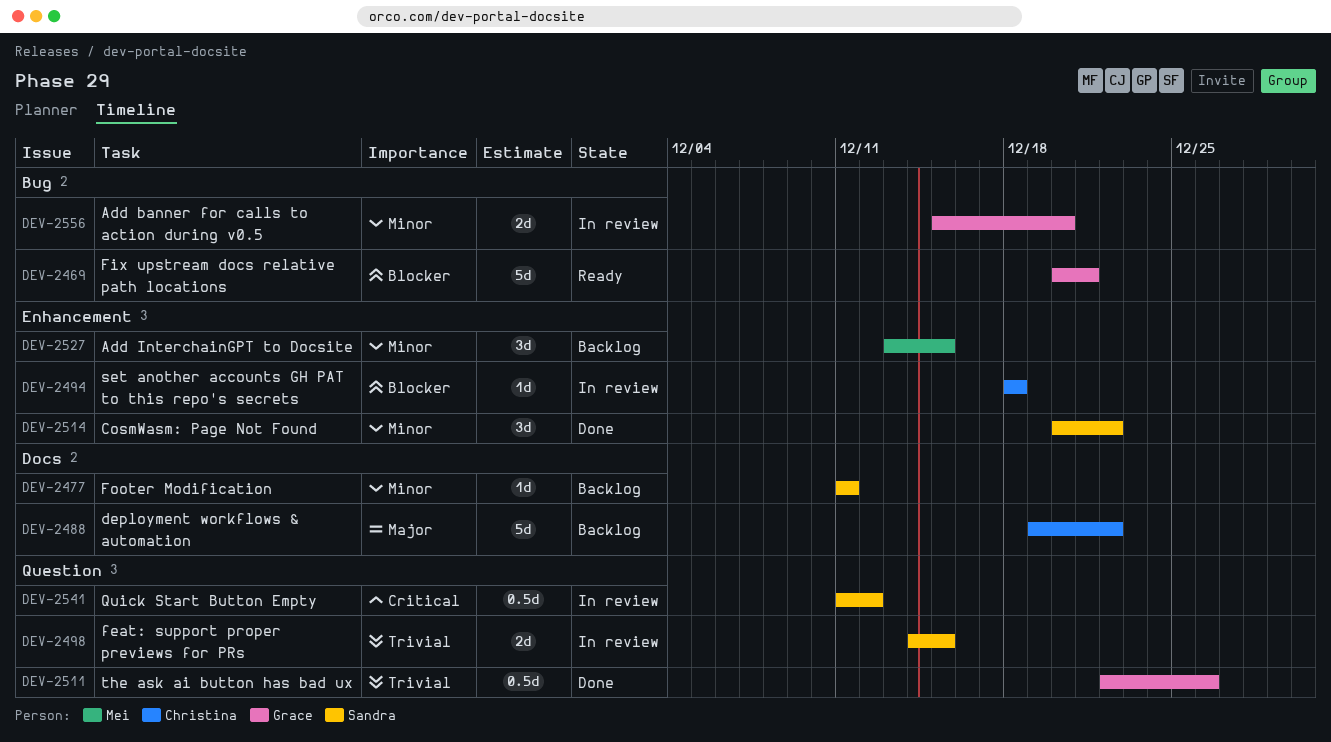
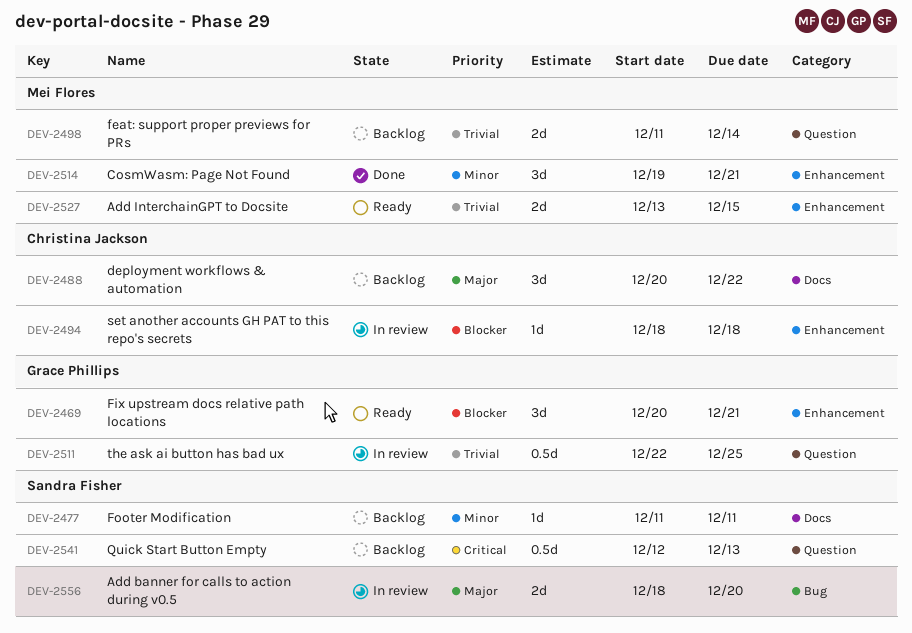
DEV-2469, label: Bug -> Enhancement
DEV-2469, estimate: 5d -> 3d
DEV-2488, estimate: 5d -> 3d
DEV-2488, start: Dec 19 -> Dec 20
DEV-2498, status: In review -> Backlog
DEV-2498, owner: Sandra Fisher -> Mei Flores
DEV-2498, start: Dec 14 -> Dec 11
DEV-2498, due: Dec 15 -> Dec 14
DEV-2511, status: Done -> In review
DEV-2511, due: Dec 26 -> Dec 25
DEV-2514, owner: Sandra Fisher -> Mei Flores
DEV-2514, start: Dec 20 -> Dec 19
DEV-2514, due: Dec 22 -> Dec 21
DEV-2527, status: Backlog -> Ready
DEV-2527, priority: Minor -> Trivial
DEV-2527, estimate: 3d -> 2d
DEV-2541, status: In review -> Backlog
DEV-2541, start: Dec 11 -> Dec 12
DEV-2541, due: Dec 12 -> Dec 13
DEV-2556, owner: Grace Phillips -> Sandra Fisher
DEV-2556, priority: Minor -> Major
DEV-2556, start: Dec 15 -> Dec 18

